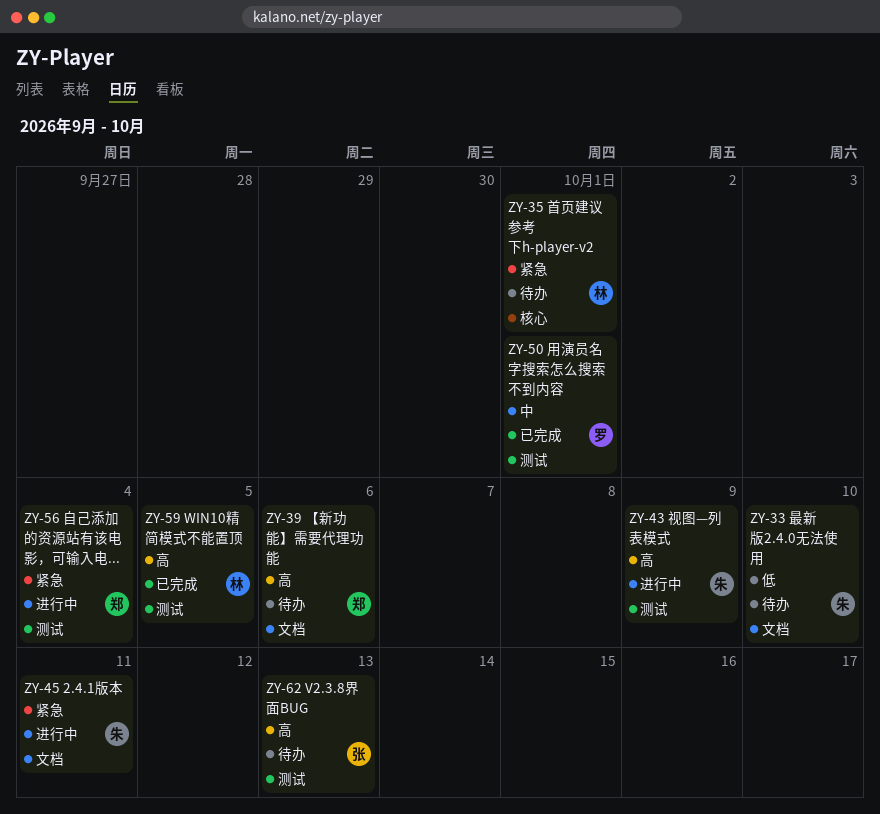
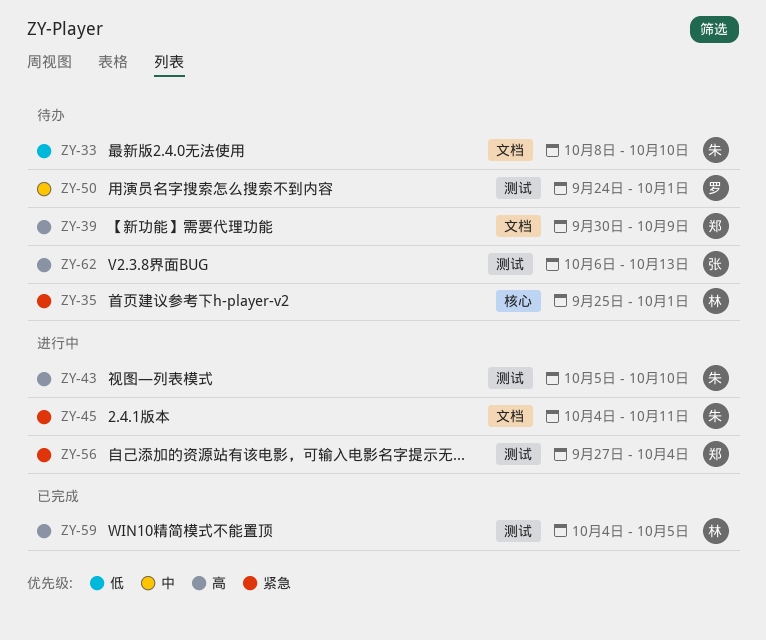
ZY-39, due: Oct 6 -> Oct 9
ZY-43, due: Oct 9 -> Oct 10
ZY-50, status: 已完成 -> 待办

